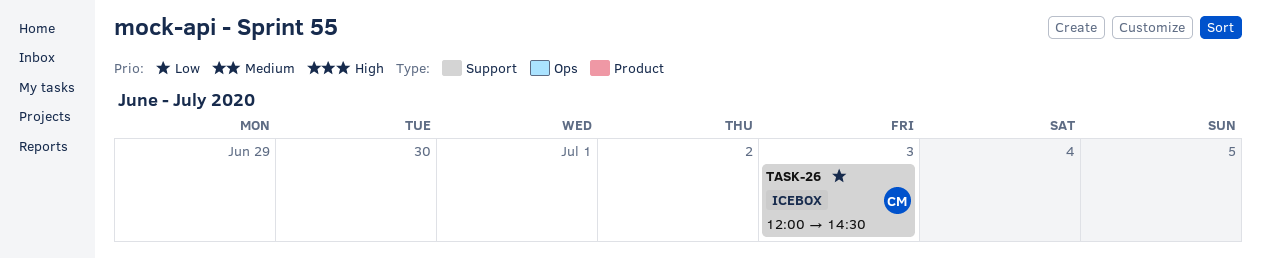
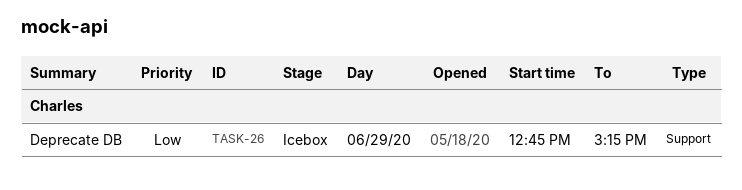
TASK-26, day: Jul 3 -> Jun 29
TASK-26, begins: 12:00 -> 12:45
TASK-26, ends: 14:30 -> 15:15

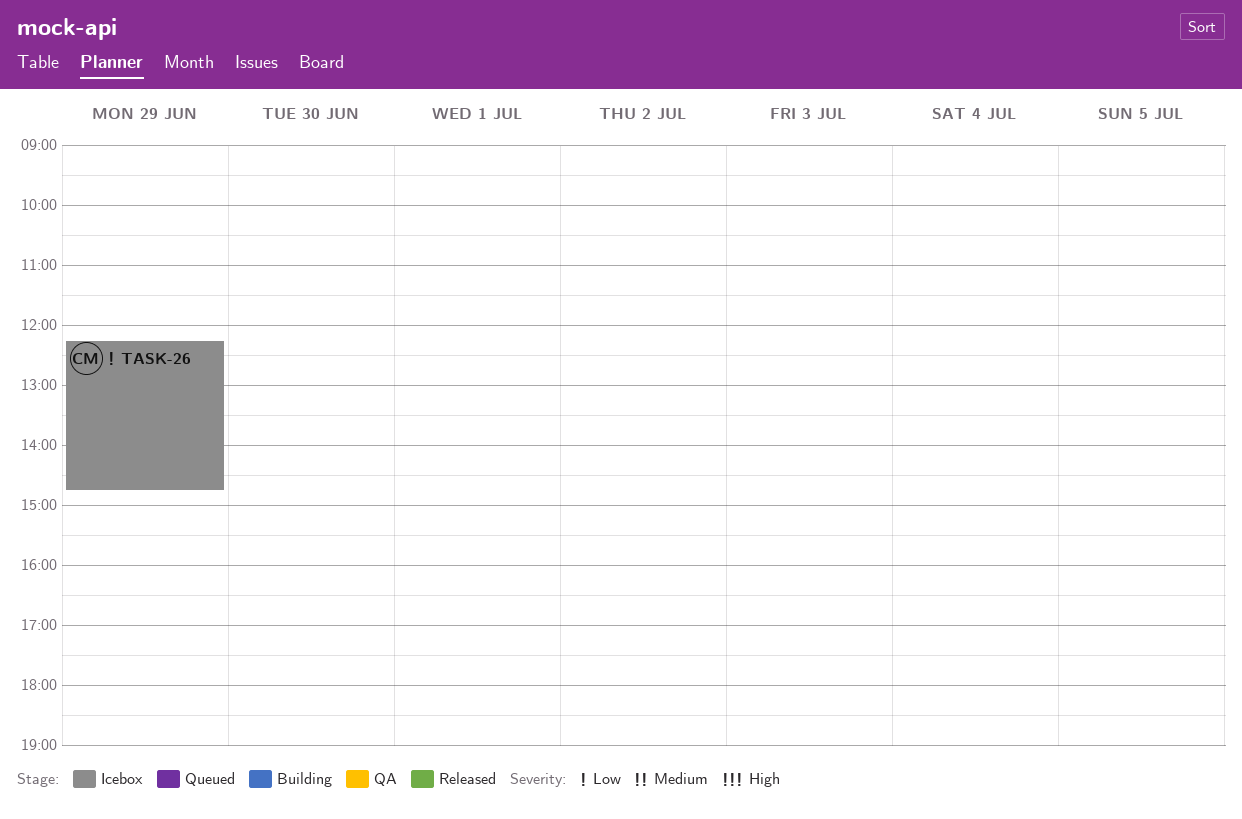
TASK-26, begins: 12:45 -> 12:15
TASK-26, ends: 15:15 -> 14:45

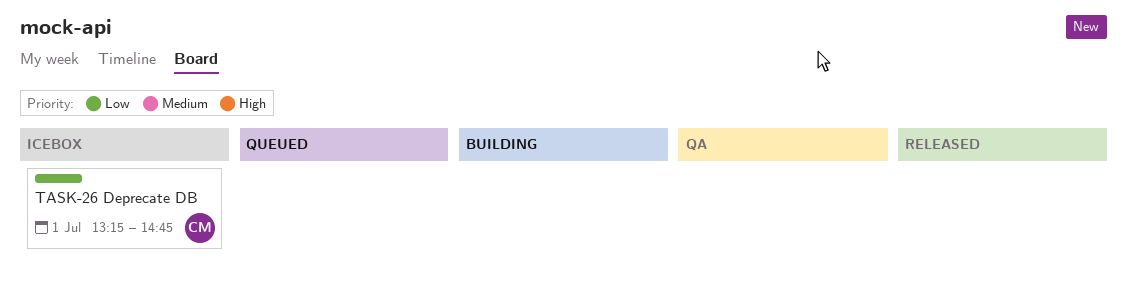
TASK-26, day: Jun 29 -> Jul 1
TASK-26, begins: 12:15 -> 13:15

